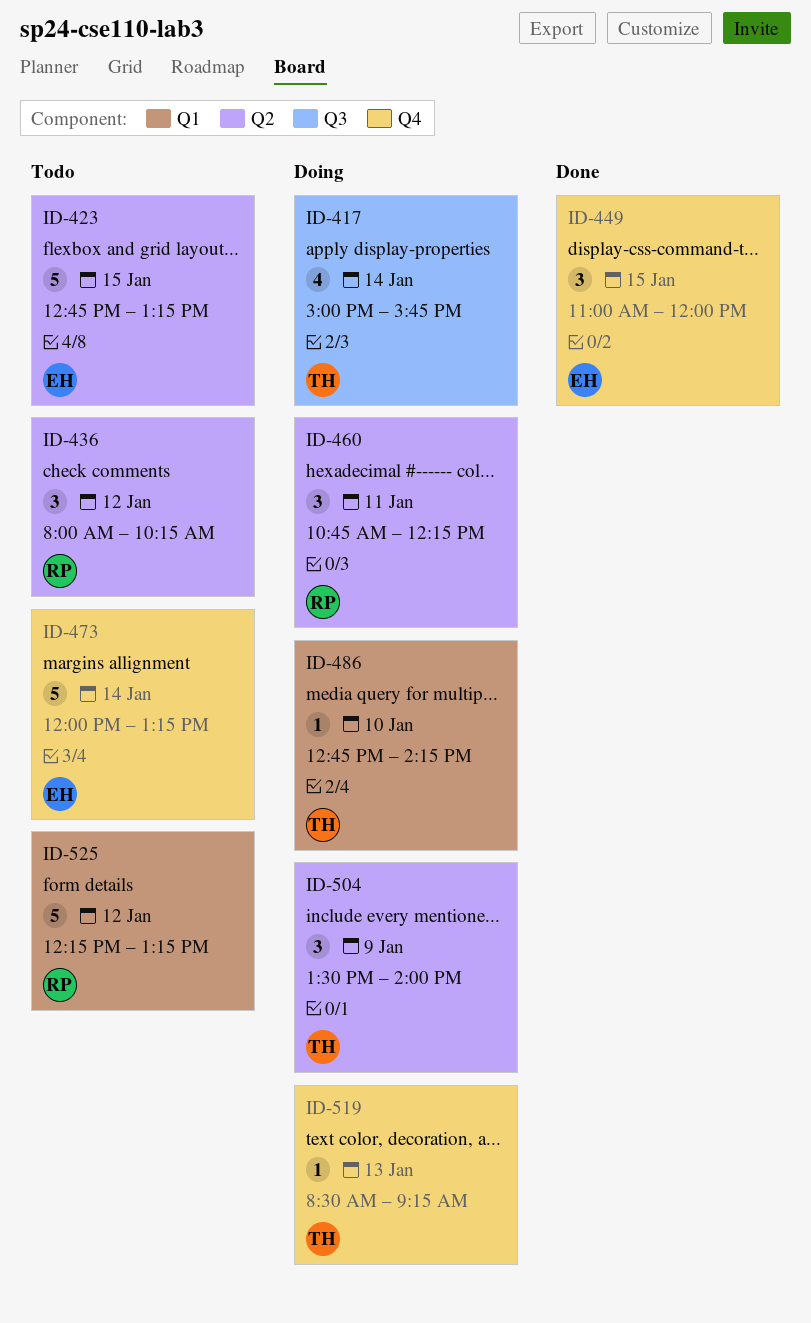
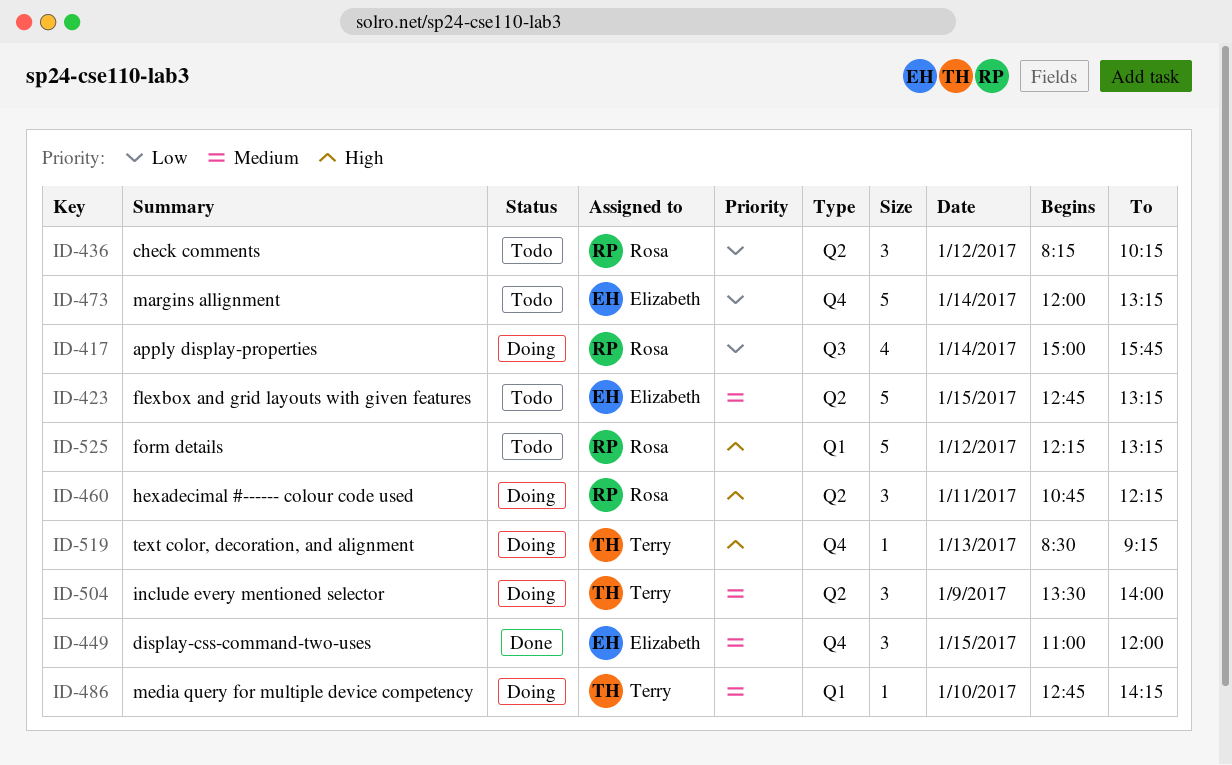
ID-417, owner: Terry -> Rosa
ID-436, begins: 08:00 -> 08:15

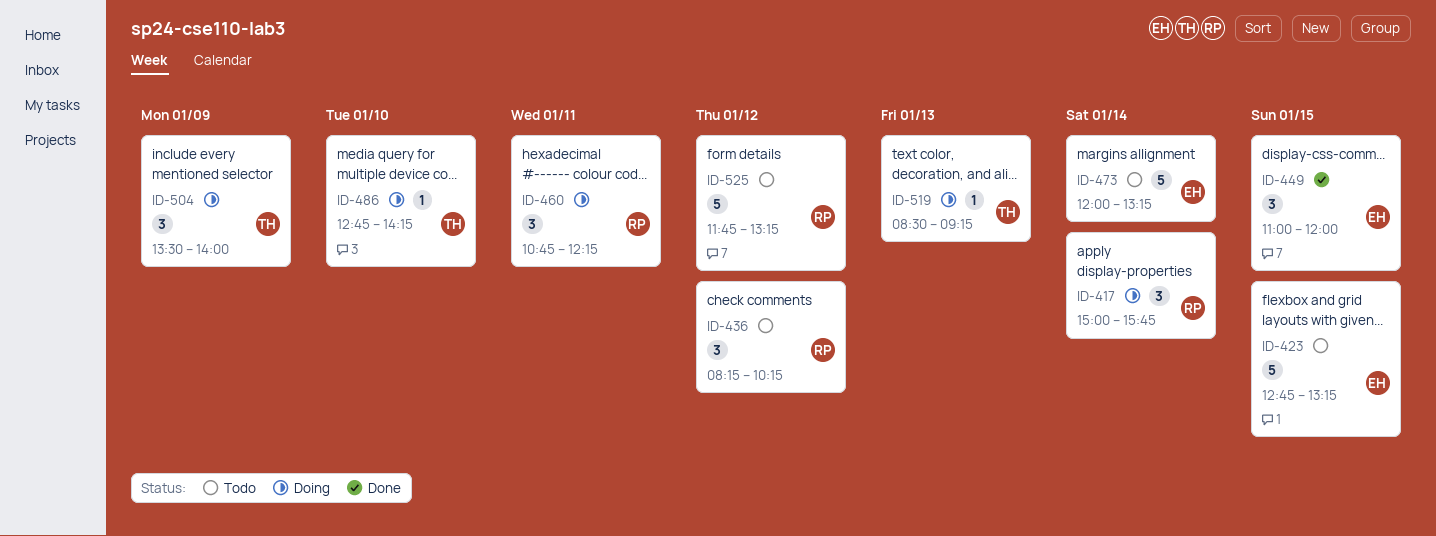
ID-417, estimate: 4 -> 3
ID-525, begins: 12:15 -> 11:45

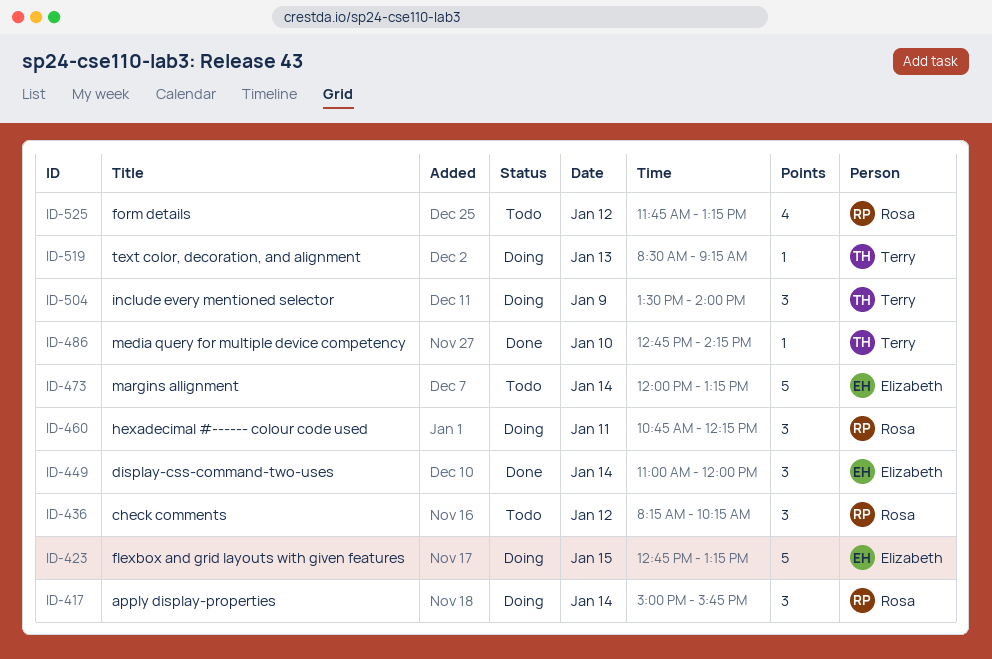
ID-423, status: Todo -> Doing
ID-449, day: Jan 15 -> Jan 14
ID-486, status: Doing -> Done
ID-525, estimate: 5 -> 4

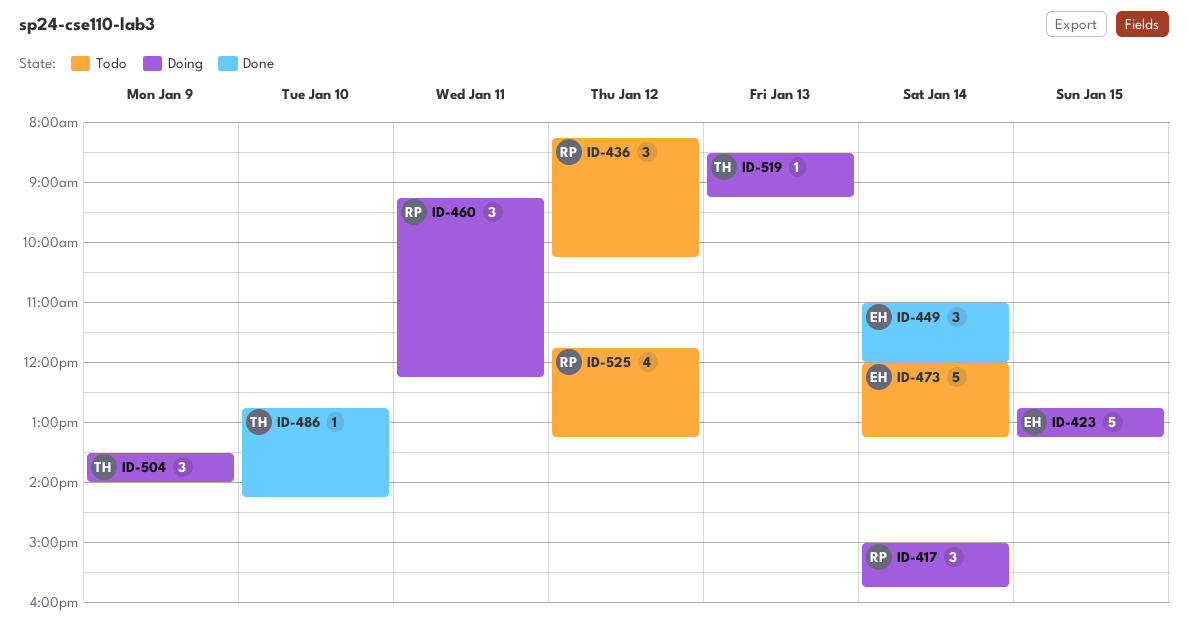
ID-460, begins: 10:45 -> 09:15

